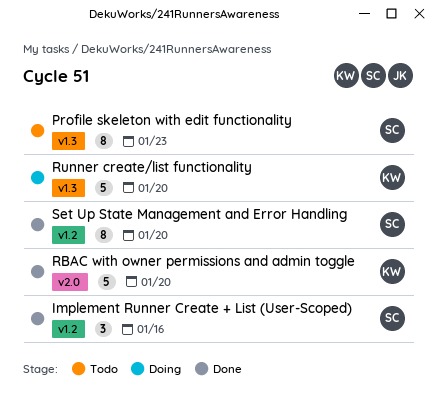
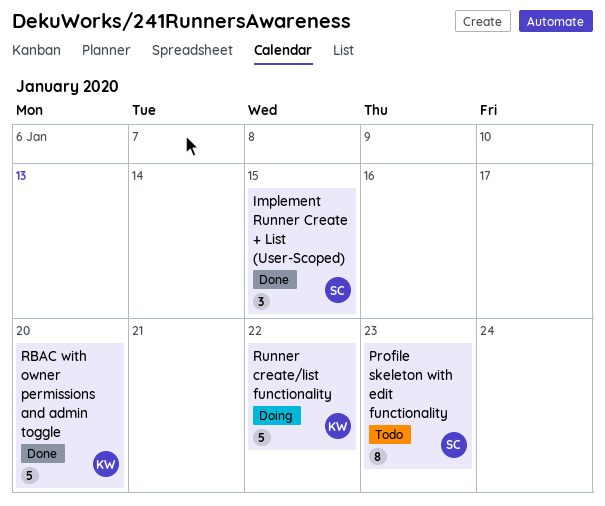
Implement Runner Create + List (User-Scoped), due: Jan 16 -> Jan 15
Runner create/list functionality, due: Jan 20 -> Jan 22
Set Up State Management and Error Handling: present -> none

